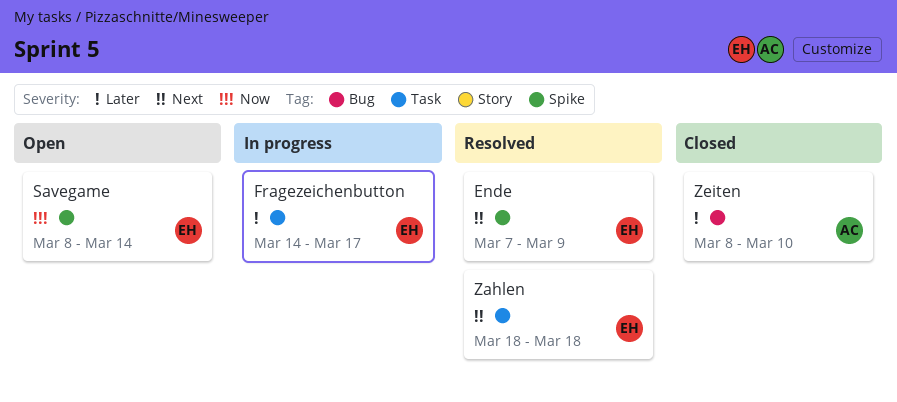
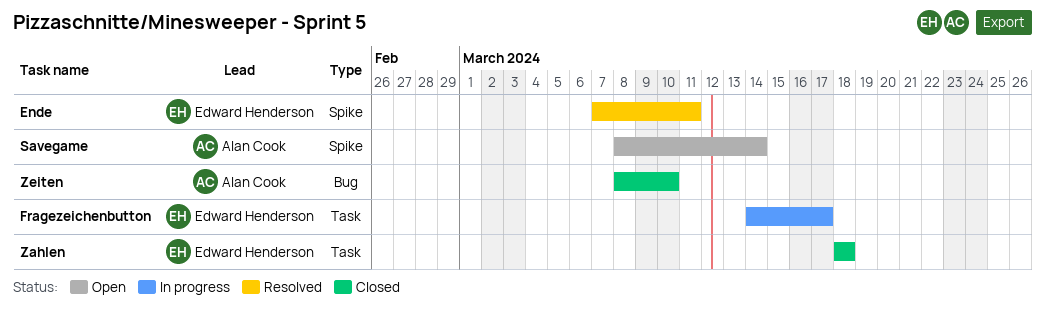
Ende, due: Mar 9 -> Mar 11
Savegame, owner: Edward Henderson -> Alan Cook
Zahlen, status: Resolved -> Closed

